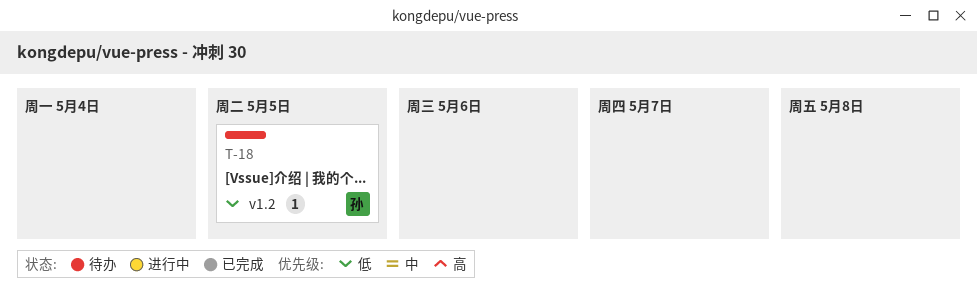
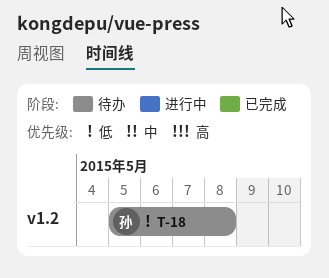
T-18, due: May 5 -> May 8

